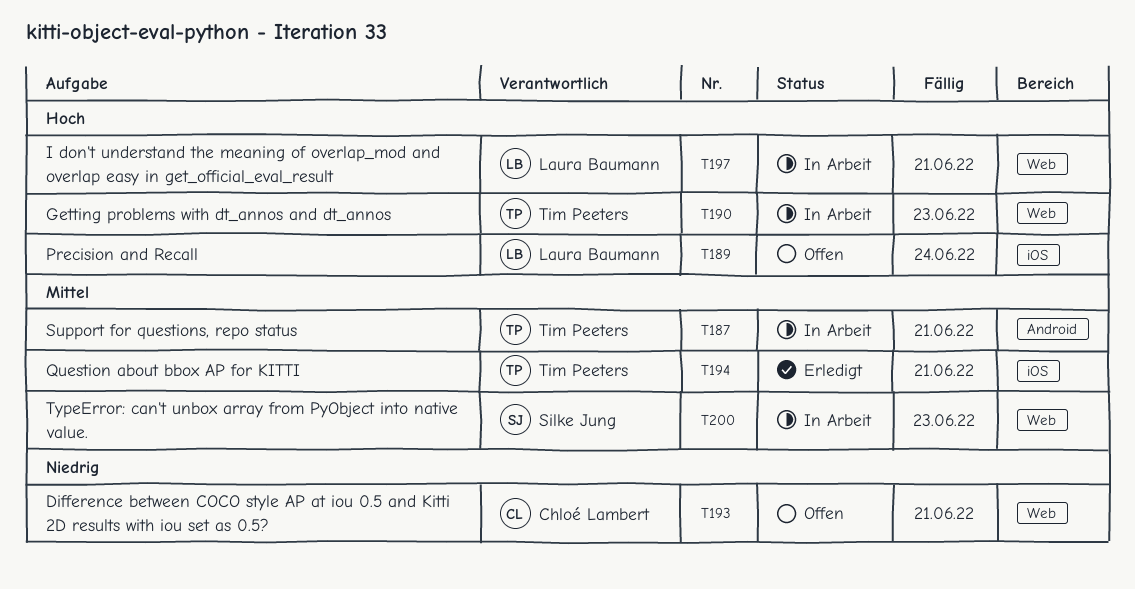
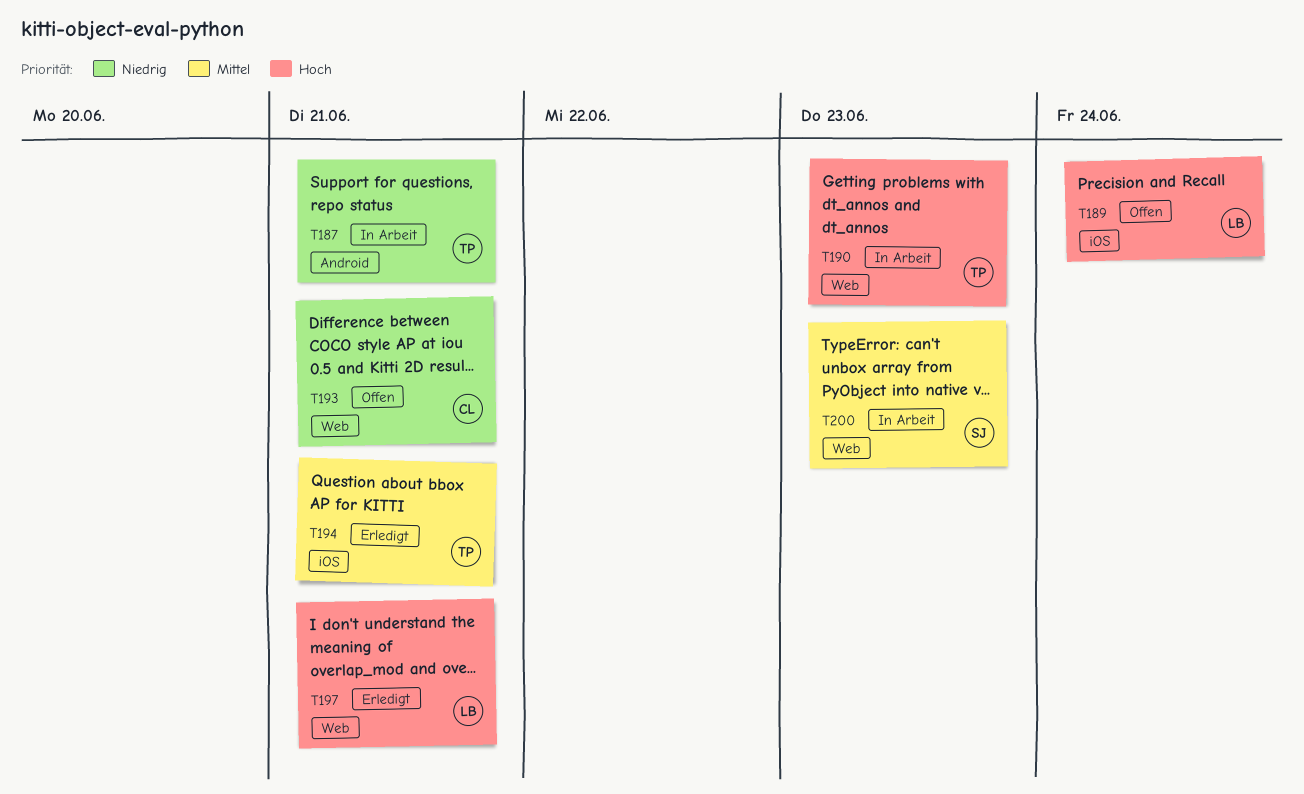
T187, priority: Mittel -> Niedrig
T197, status: In Arbeit -> Erledigt

